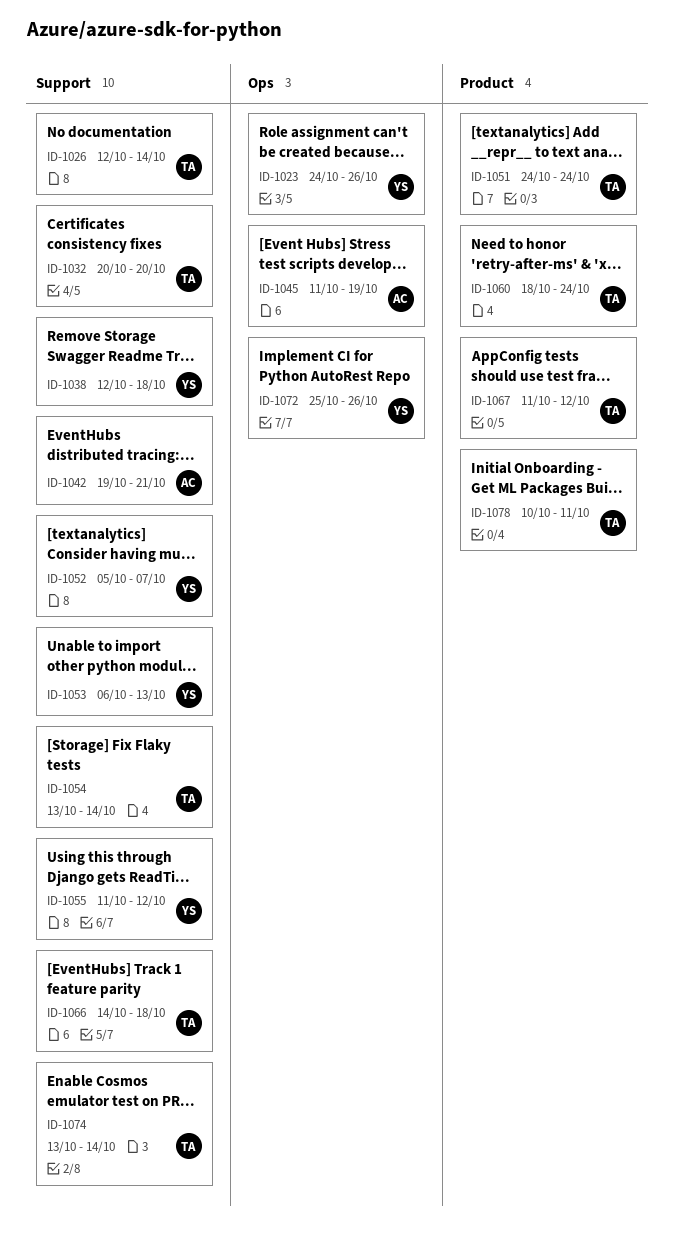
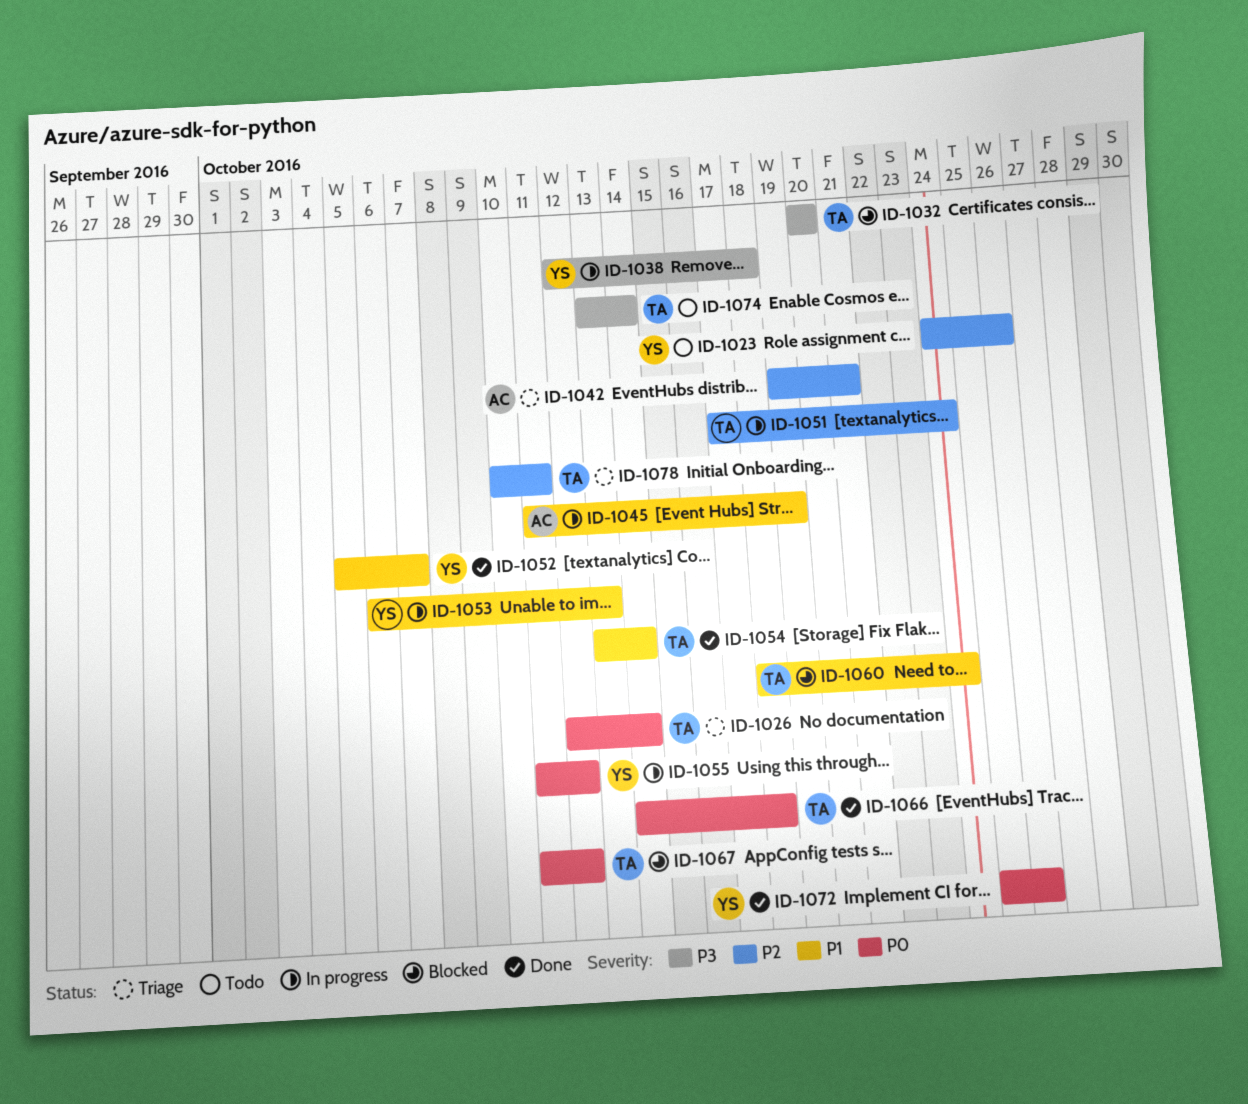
ID-1051, start: Oct 24 -> Oct 17

